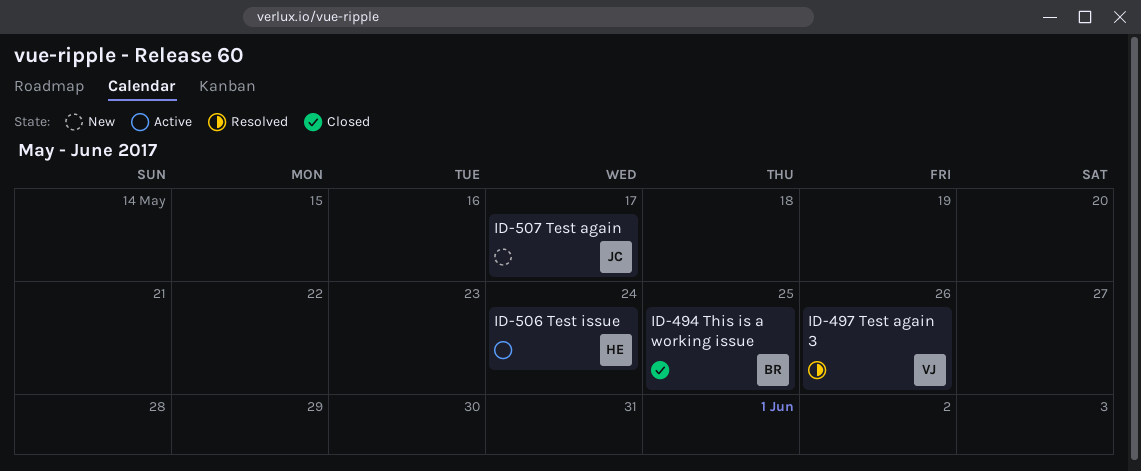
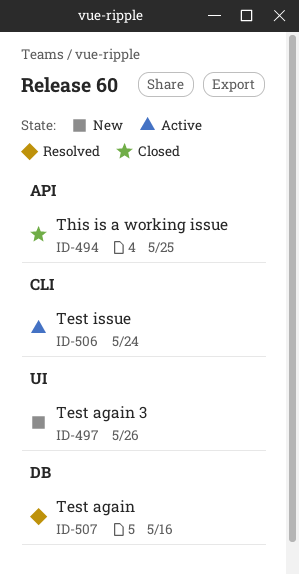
ID-497, status: Resolved -> New
ID-507, status: New -> Resolved
ID-507, due: May 17 -> May 16

